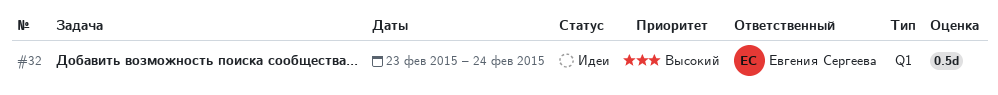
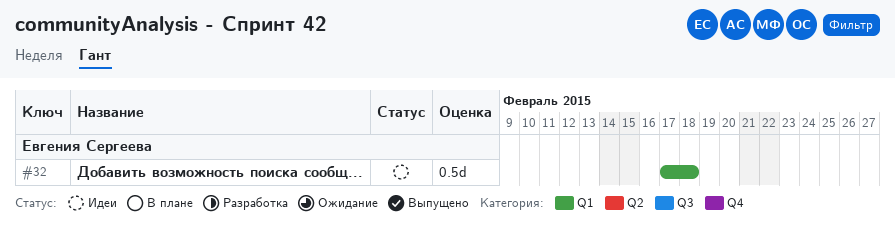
#32, start: Feb 23 -> Feb 17
#32, due: Feb 24 -> Feb 18

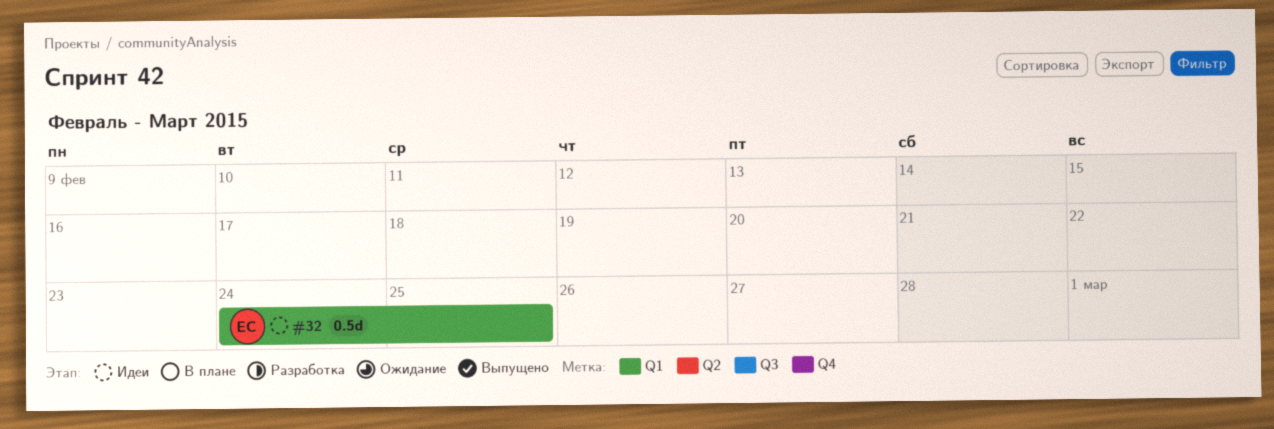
#32, start: Feb 17 -> Feb 24
#32, due: Feb 18 -> Feb 25

